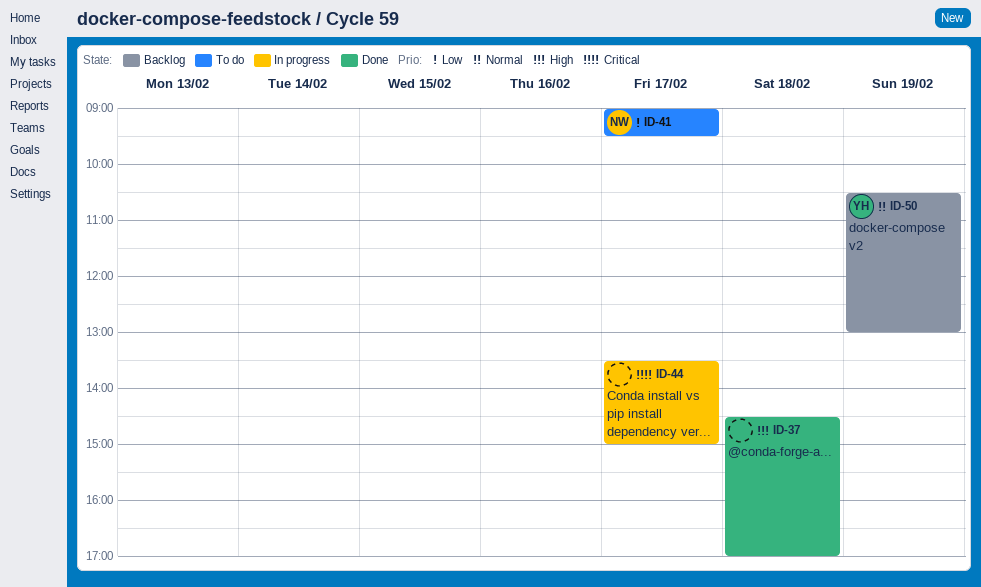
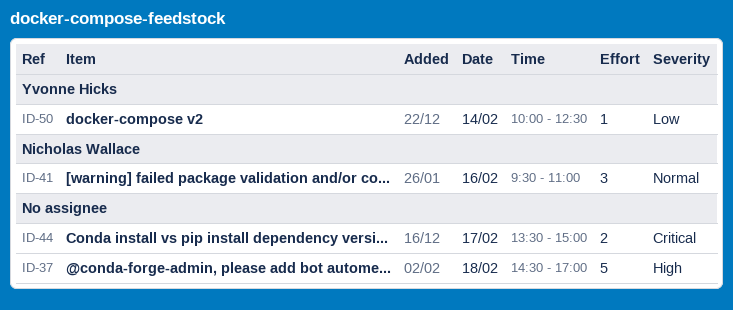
ID-41, priority: Low -> Normal
ID-41, day: Feb 17 -> Feb 16
ID-41, begins: 09:00 -> 09:30
ID-41, ends: 09:30 -> 11:00
ID-50, priority: Normal -> Low
ID-50, day: Feb 19 -> Feb 14
ID-50, begins: 10:30 -> 10:00
ID-50, ends: 13:00 -> 12:30

